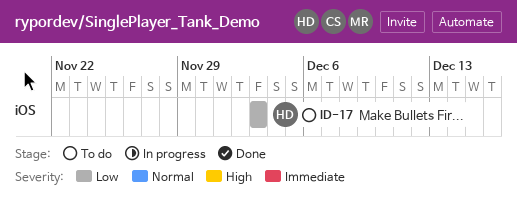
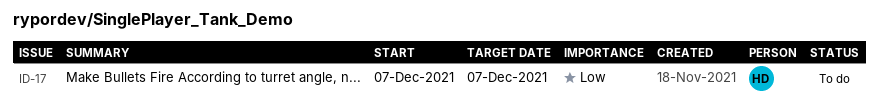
ID-17, start: Dec 3 -> Dec 7
ID-17, due: Dec 3 -> Dec 7

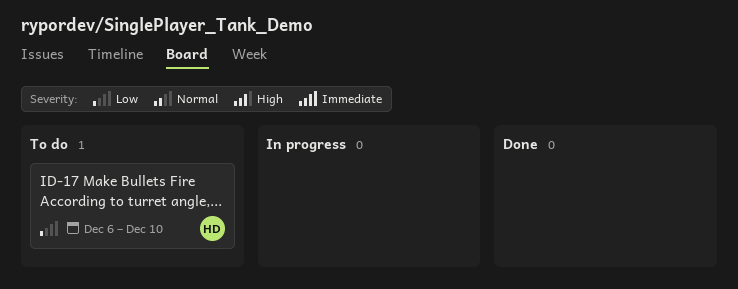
ID-17, start: Dec 7 -> Dec 6
ID-17, due: Dec 7 -> Dec 10

